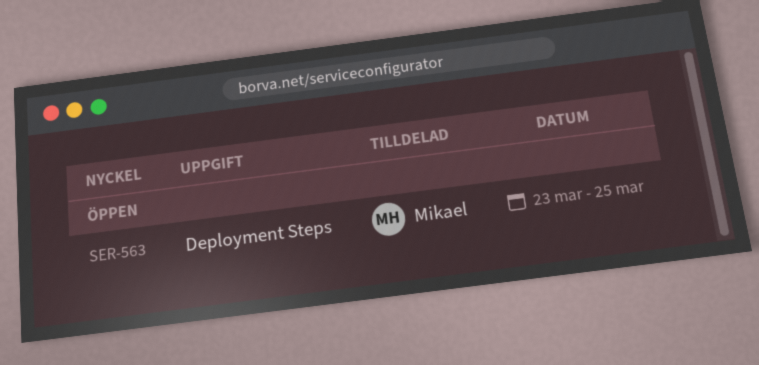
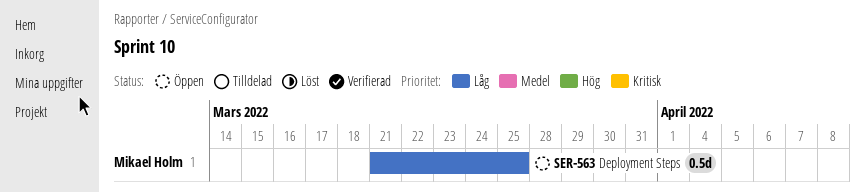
SER-563, start: Mar 23 -> Mar 21

